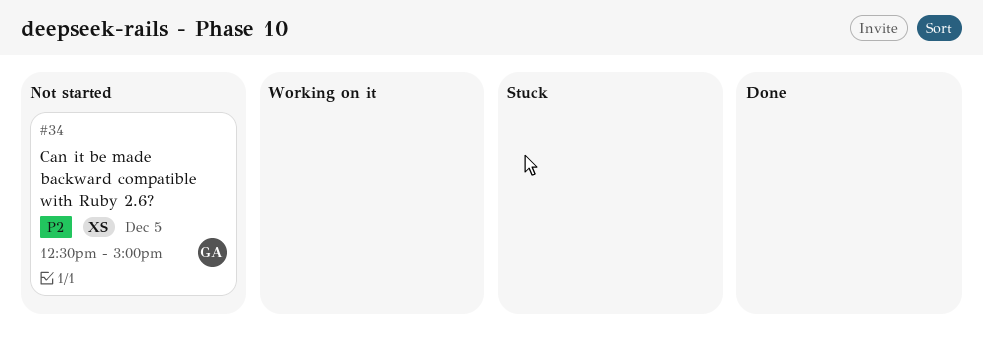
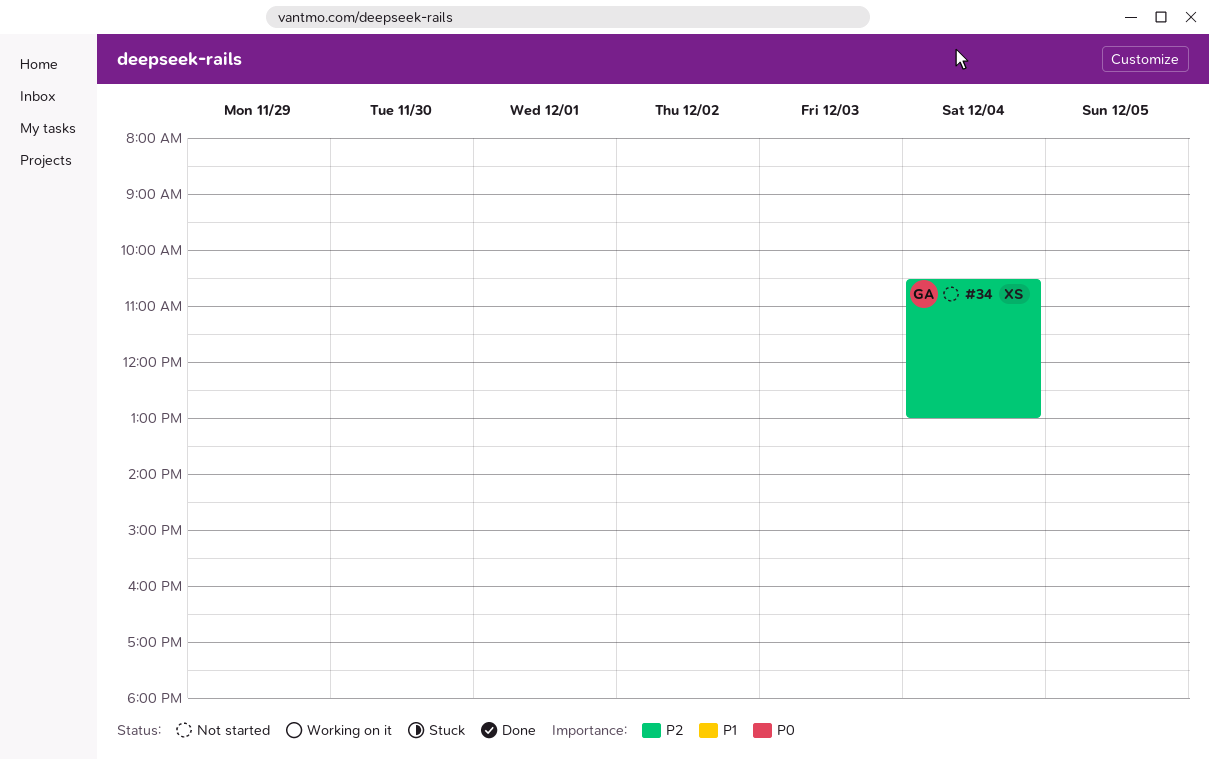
#34, day: Dec 5 -> Dec 4
#34, begins: 12:30 -> 10:30
#34, ends: 15:00 -> 13:00

